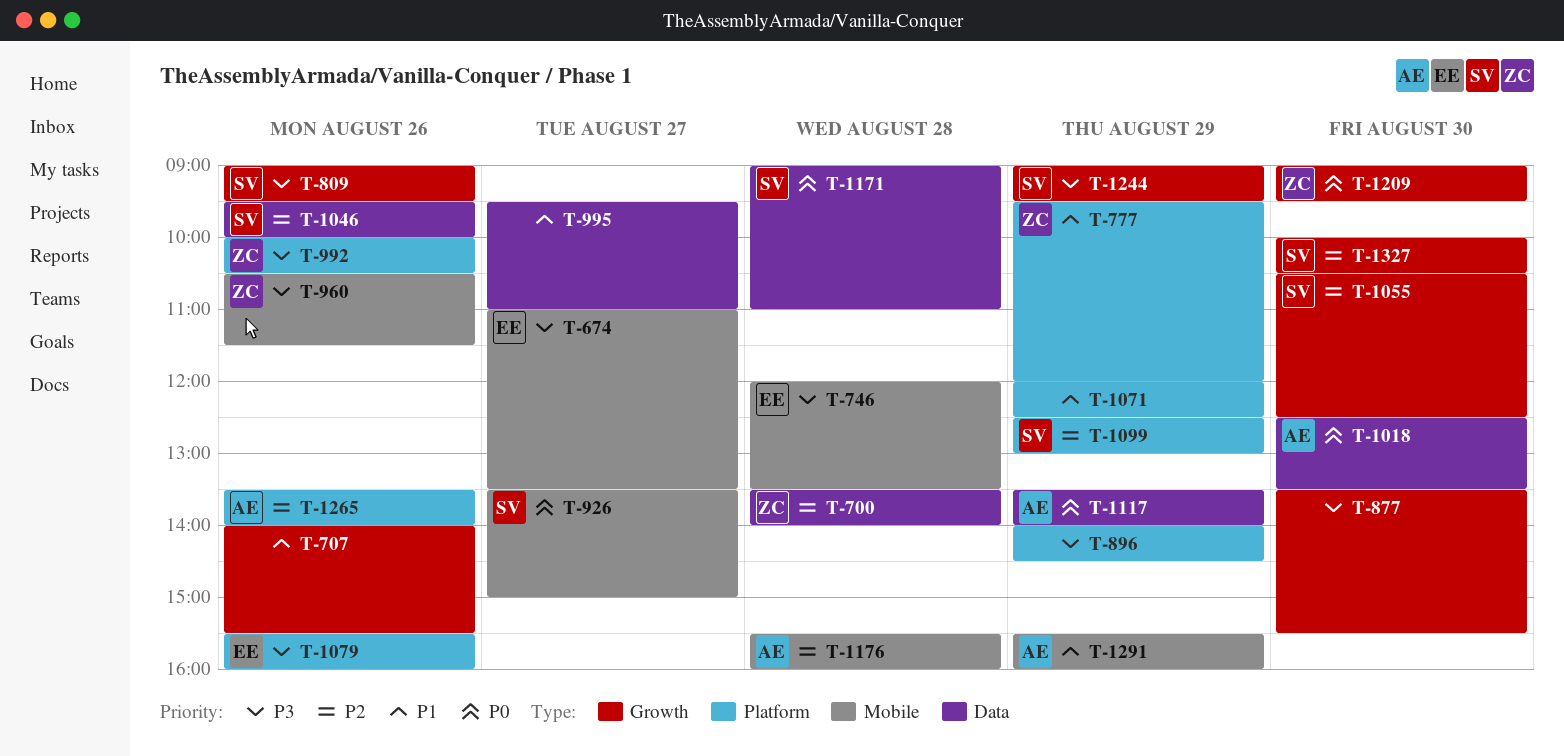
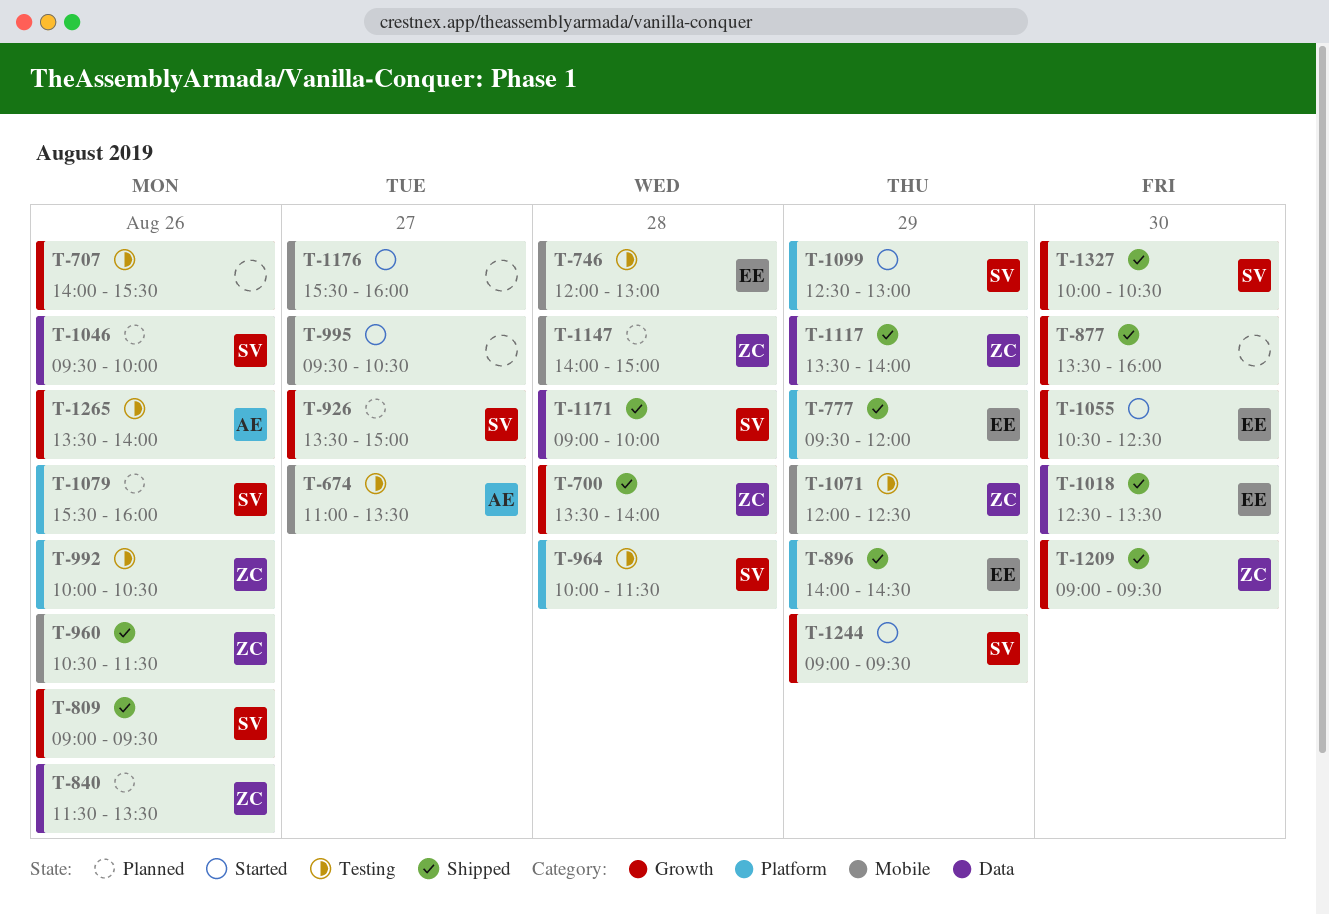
T-674, owner: EE -> AE
T-700, label: Data -> Growth
T-746, ends: 13:30 -> 13:00
T-777, owner: ZC -> EE
T-840: none -> present
T-877, ends: 15:30 -> 16:00
T-896, owner: none -> EE
T-926, label: Mobile -> Growth
T-964: none -> present
T-995, label: Data -> Mobile
T-995, ends: 11:00 -> 10:30
T-1018, owner: AE -> EE
T-1055, owner: SV -> EE
T-1071, owner: none -> ZC
T-1071, label: Platform -> Mobile
T-1079, owner: EE -> SV
T-1117, owner: AE -> ZC
T-1147: none -> present
T-1171, ends: 11:00 -> 10:00
T-1176, owner: AE -> none
T-1176, day: Aug 28 -> Aug 27
T-1265, label: Platform -> Growth
T-1291: present -> none

